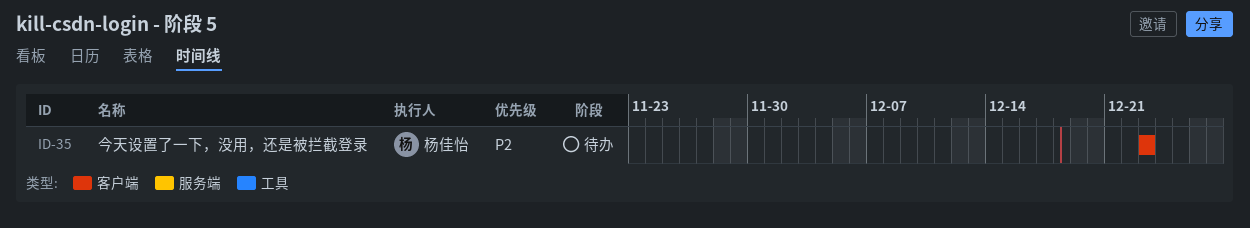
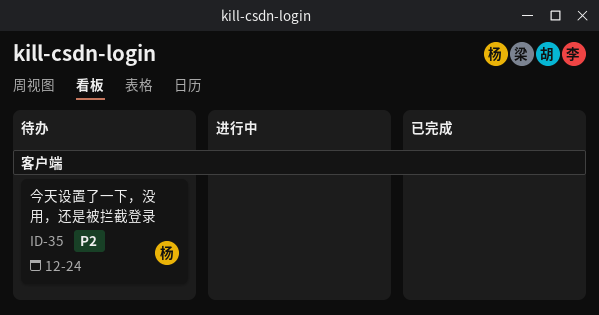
ID-35, due: Dec 23 -> Dec 24

